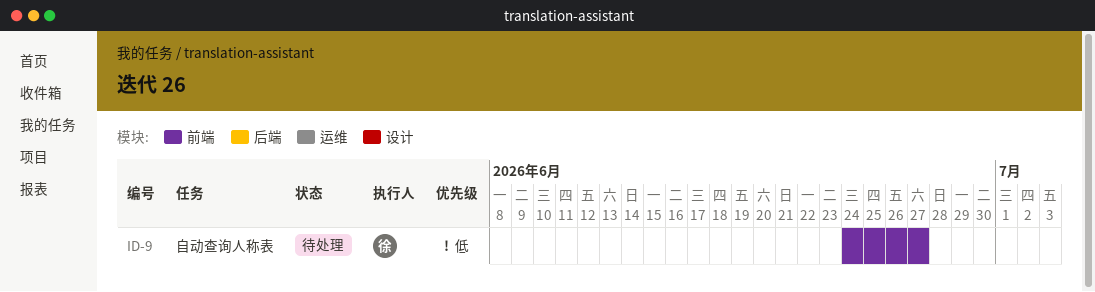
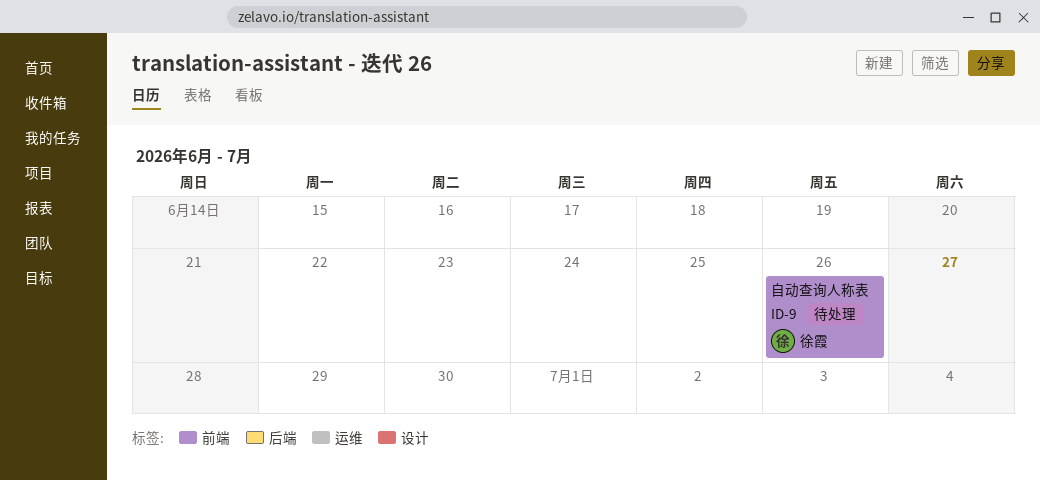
ID-9, due: Jun 27 -> Jun 26

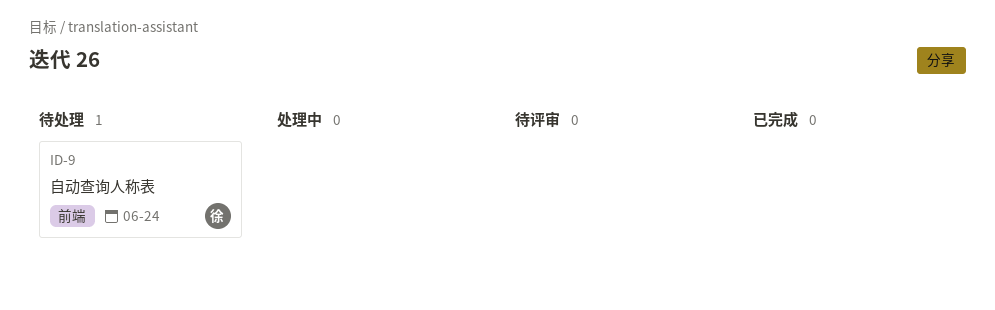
ID-9, due: Jun 26 -> Jun 24

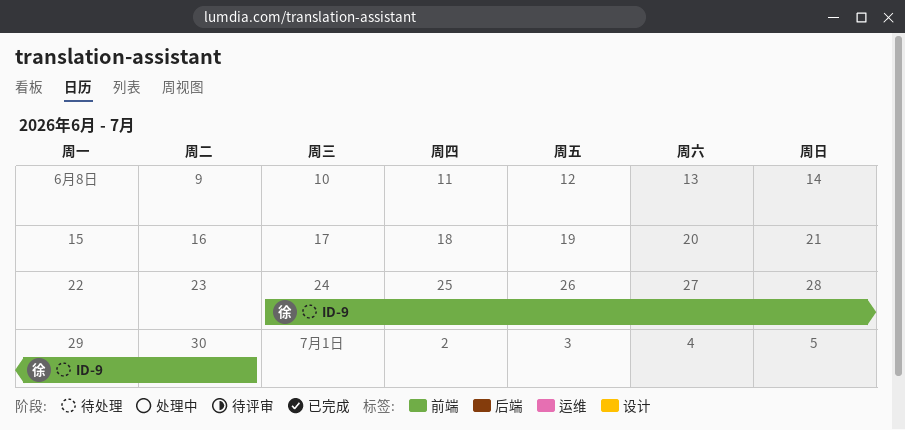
ID-9, due: Jun 24 -> Jun 30

